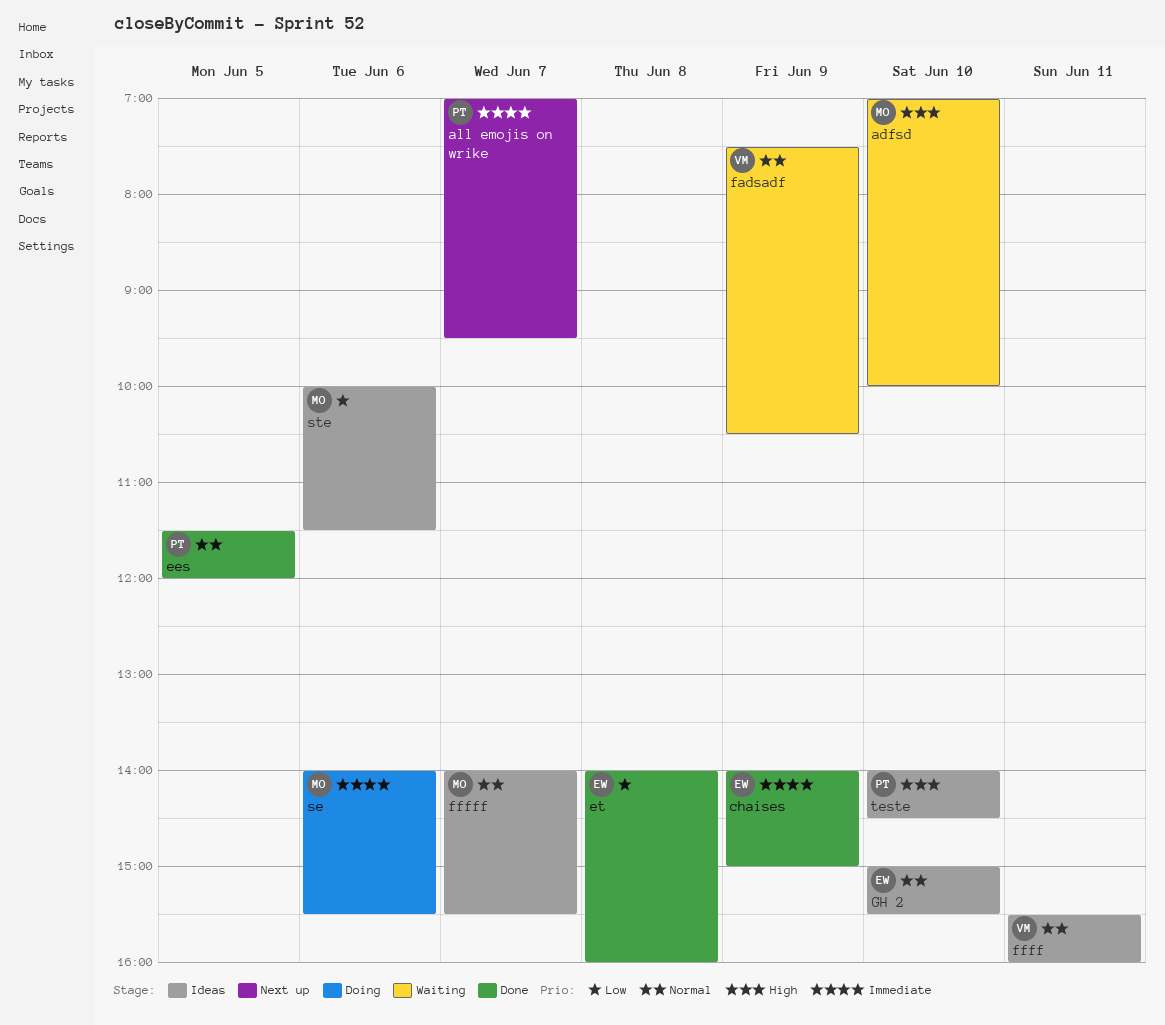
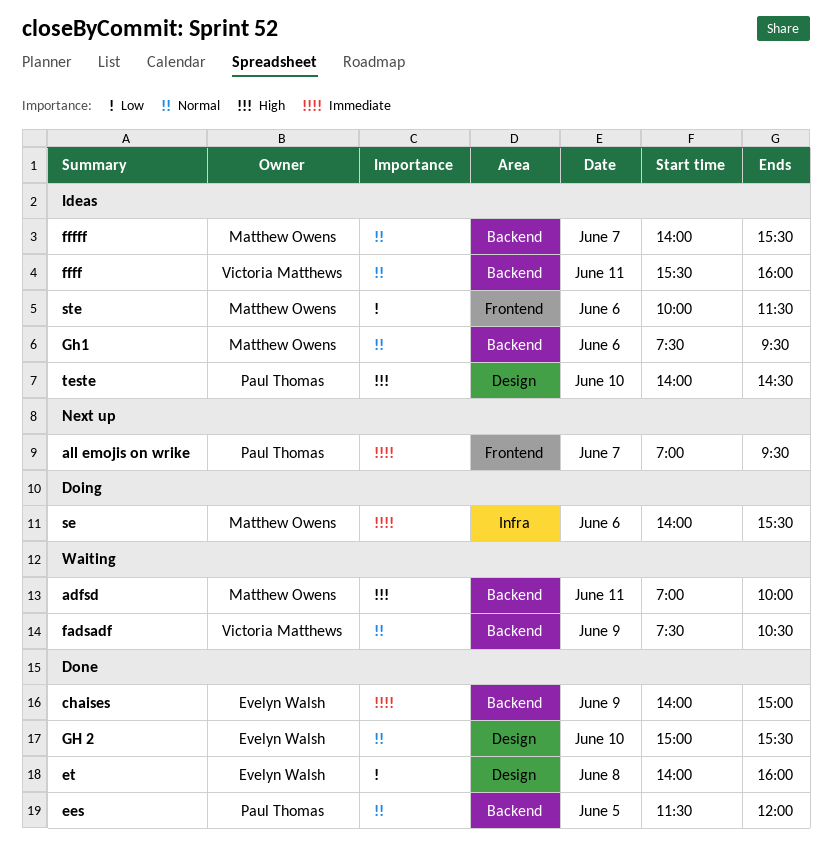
adfsd, day: Jun 10 -> Jun 11
GH 2, status: Ideas -> Done
Gh1: none -> present

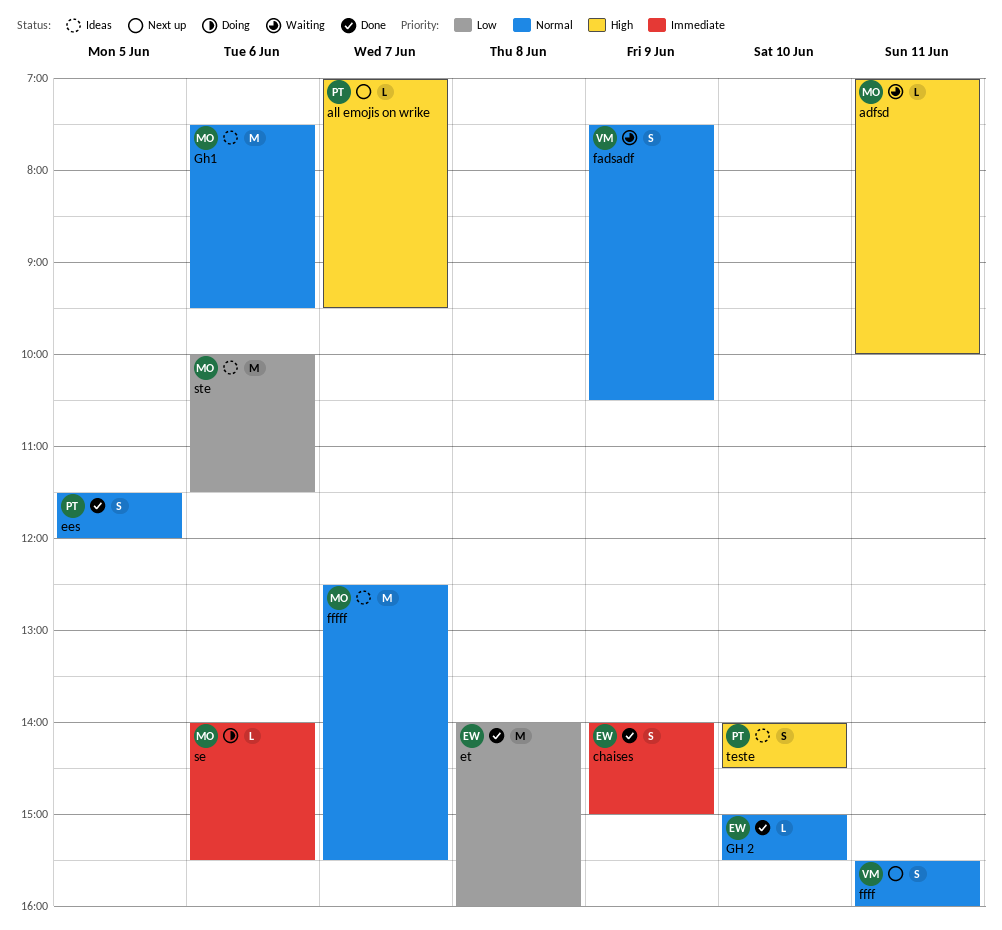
all emojis on wrike, priority: Immediate -> High
ffff, status: Ideas -> Next up
fffff, begins: 14:00 -> 12:30

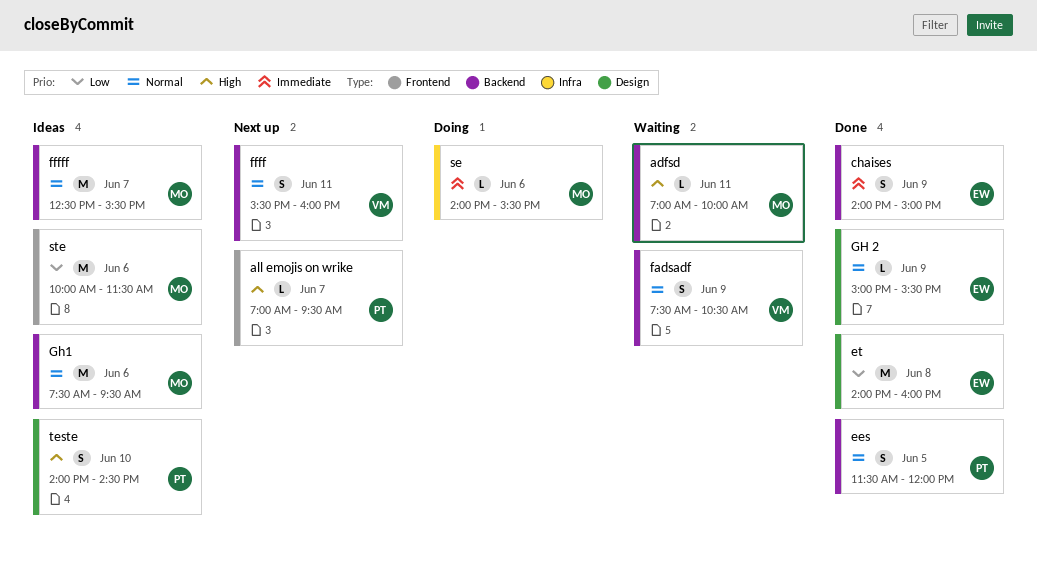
GH 2, day: Jun 10 -> Jun 9

